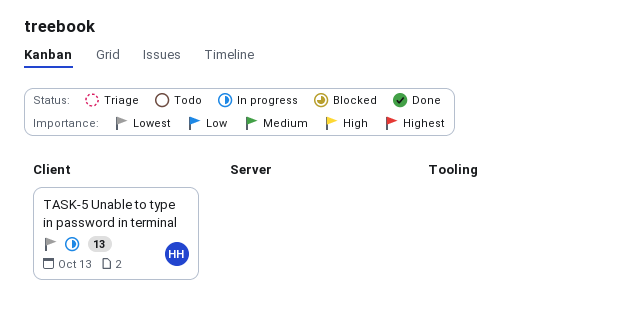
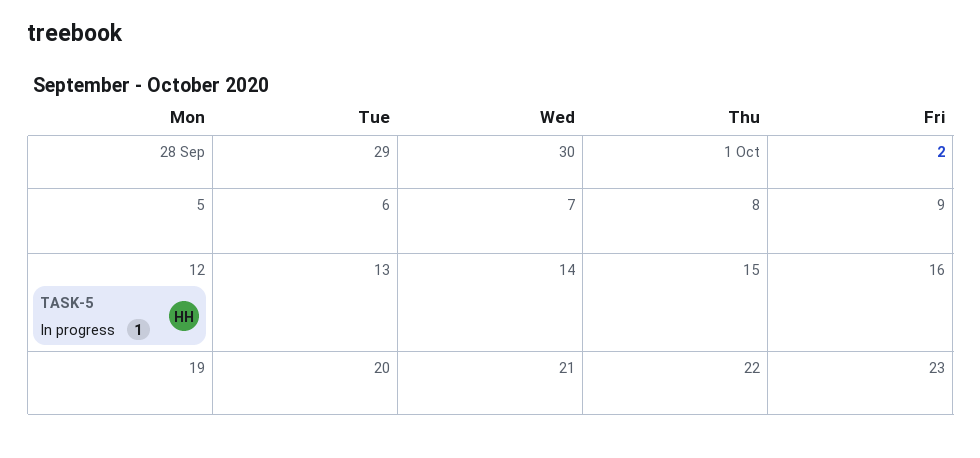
TASK-5, estimate: 13 -> 1
TASK-5, due: Oct 13 -> Oct 12

